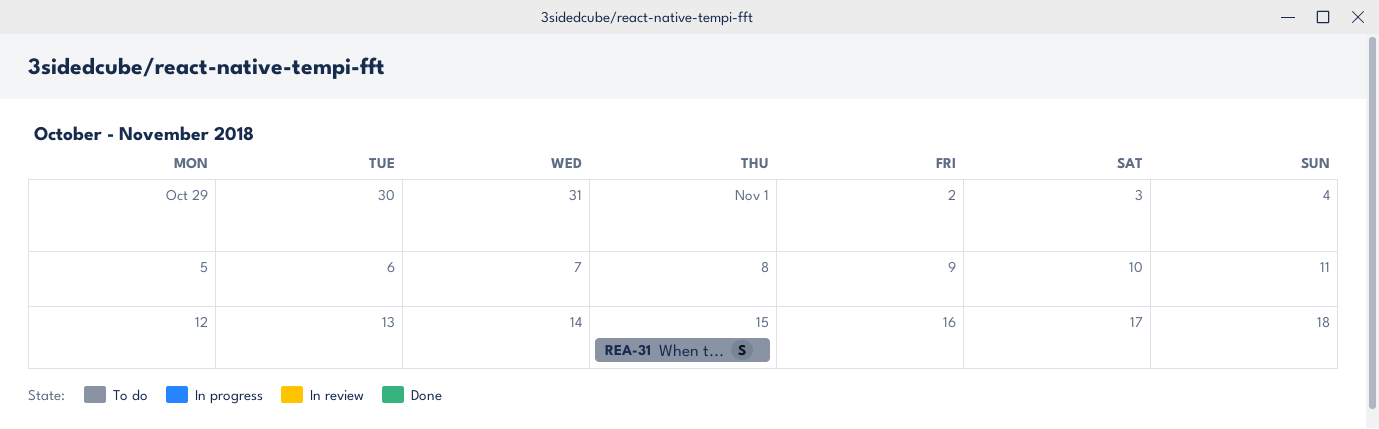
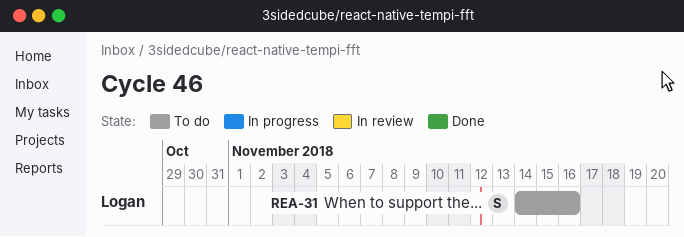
REA-31, start: Nov 15 -> Nov 14
REA-31, due: Nov 15 -> Nov 16

